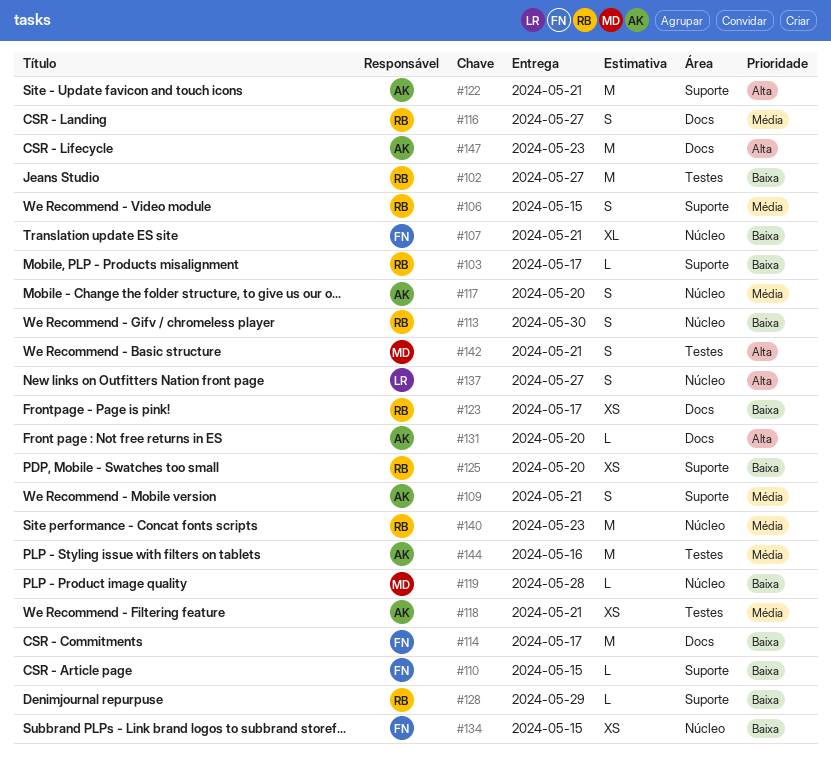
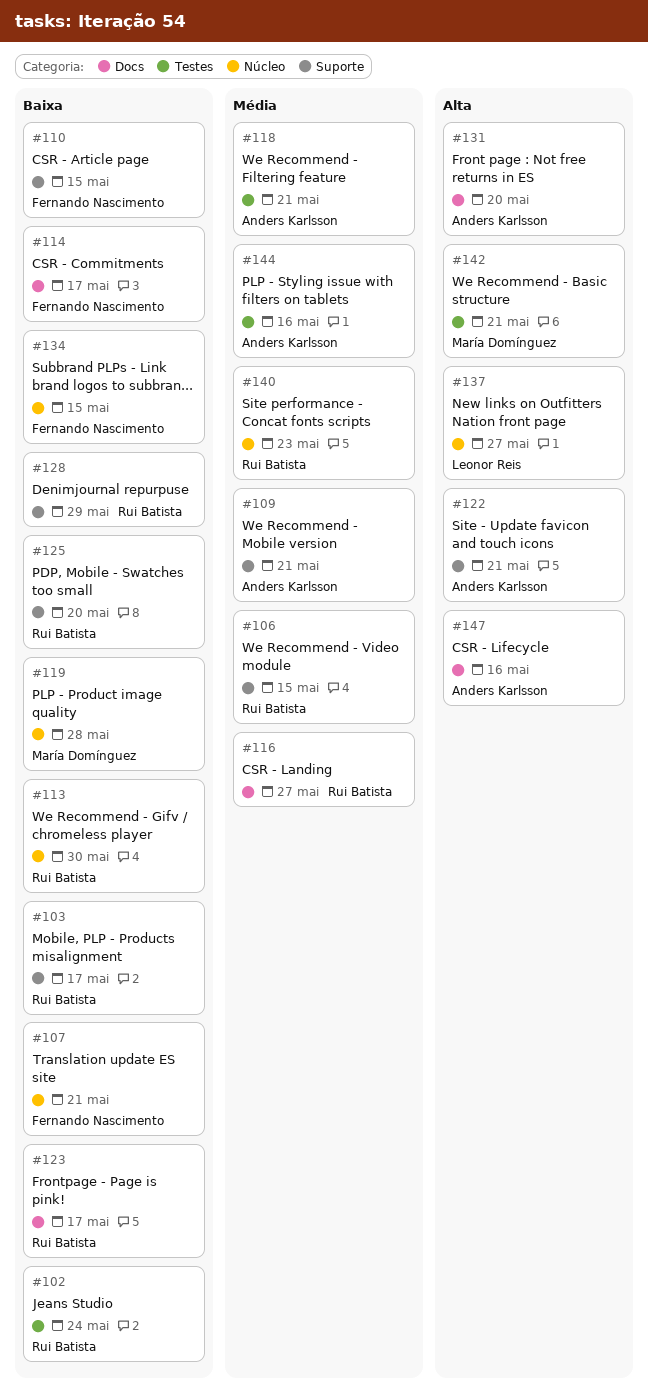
#102, due: May 27 -> May 24
#117: present -> none
#147, due: May 23 -> May 16

